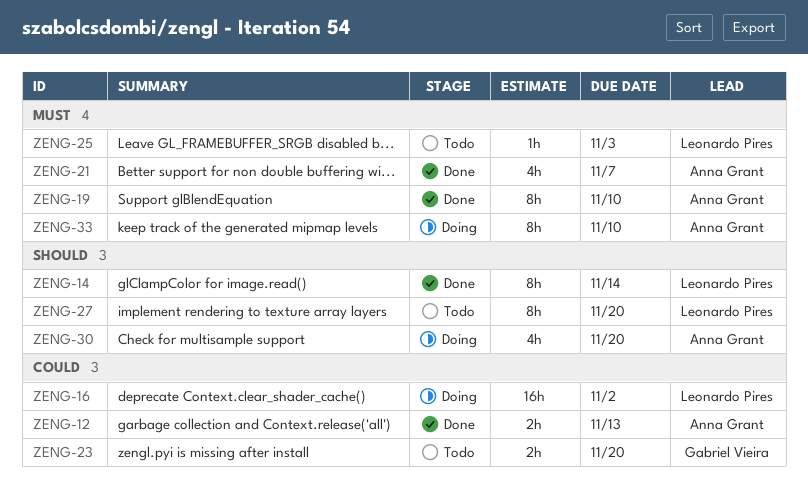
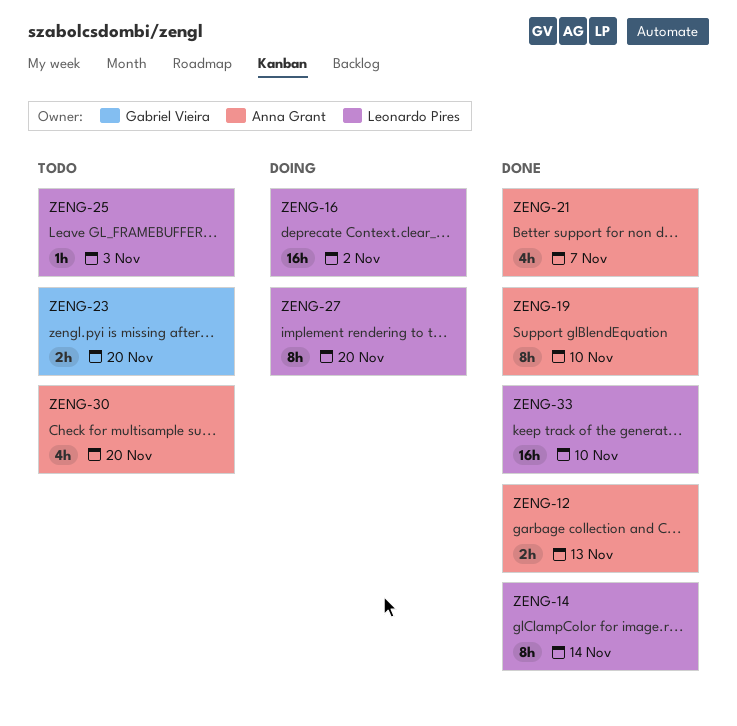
ZENG-27, status: Todo -> Doing
ZENG-30, status: Doing -> Todo
ZENG-33, status: Doing -> Done
ZENG-33, owner: Anna Grant -> Leonardo Pires
ZENG-33, estimate: 8h -> 16h

